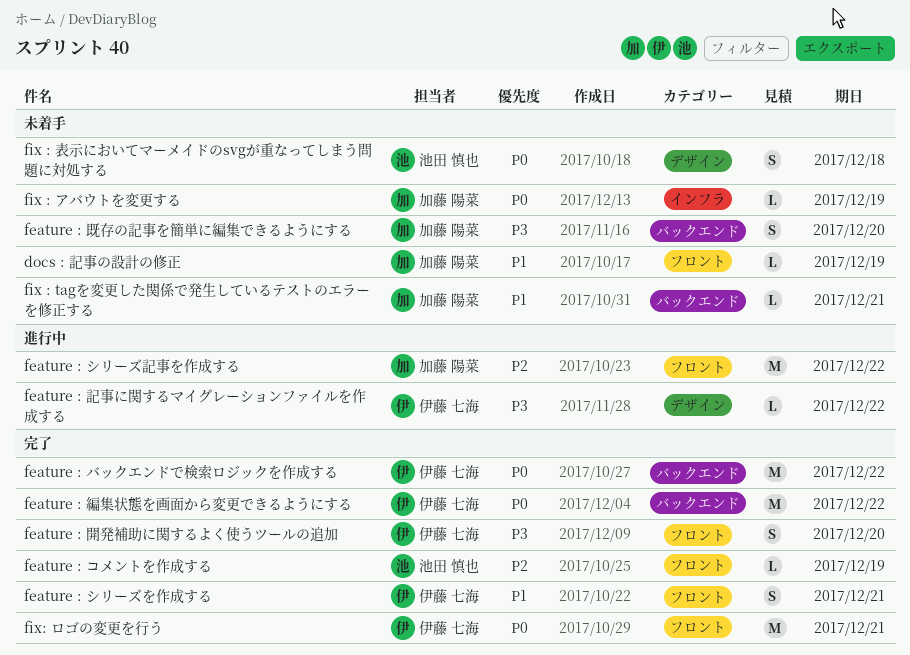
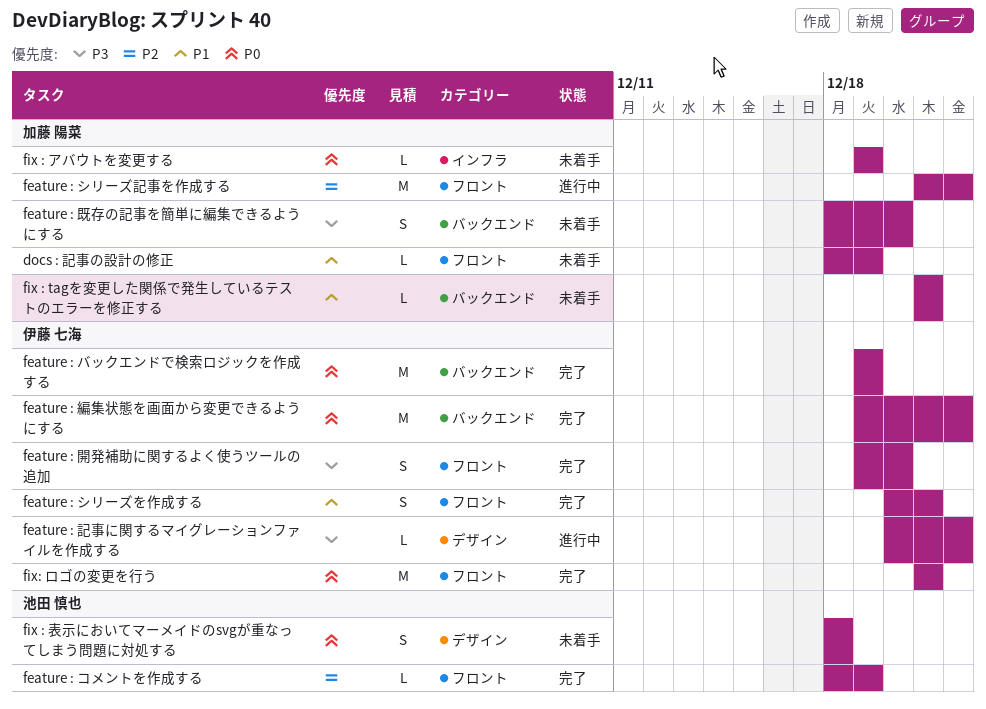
feature : バックエンドで検索ロジックを作成する, due: Dec 22 -> Dec 19

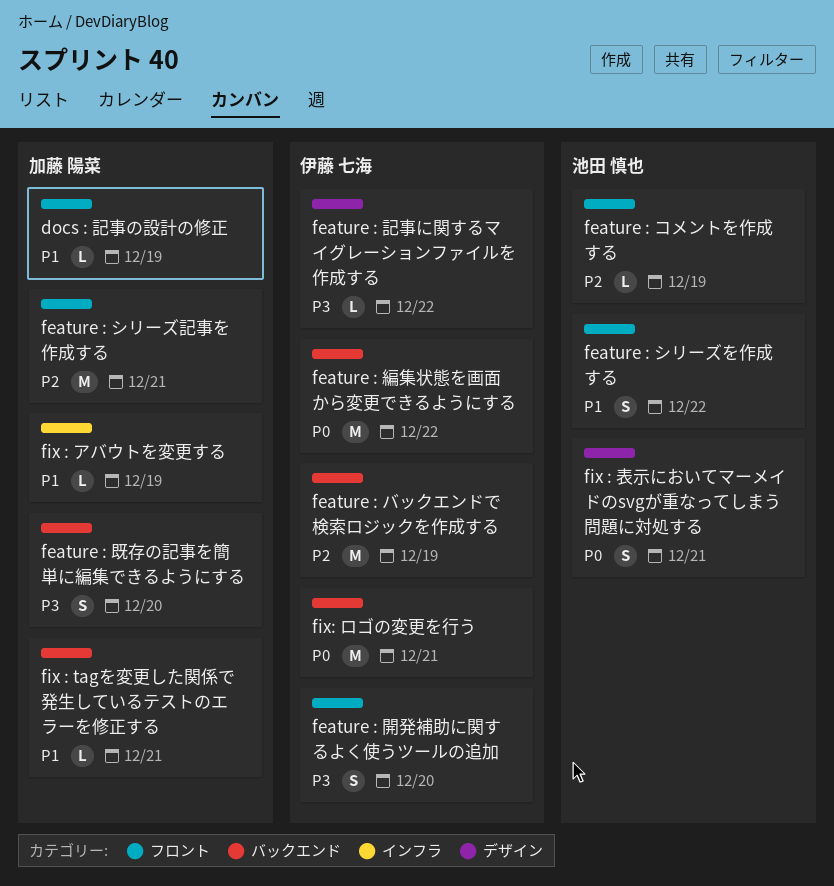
feature : シリーズを作成する, owner: 伊藤 七海 -> 池田 慎也
feature : シリーズを作成する, due: Dec 21 -> Dec 22
feature : シリーズ記事を作成する, due: Dec 22 -> Dec 21
feature : バックエンドで検索ロジックを作成する, priority: P0 -> P2
fix : アバウトを変更する, priority: P0 -> P1
fix : 表示においてマーメイドのsvgが重なってしまう問題に対処する, due: Dec 18 -> Dec 21
fix: ロゴの変更を行う, label: フロント -> バックエンド

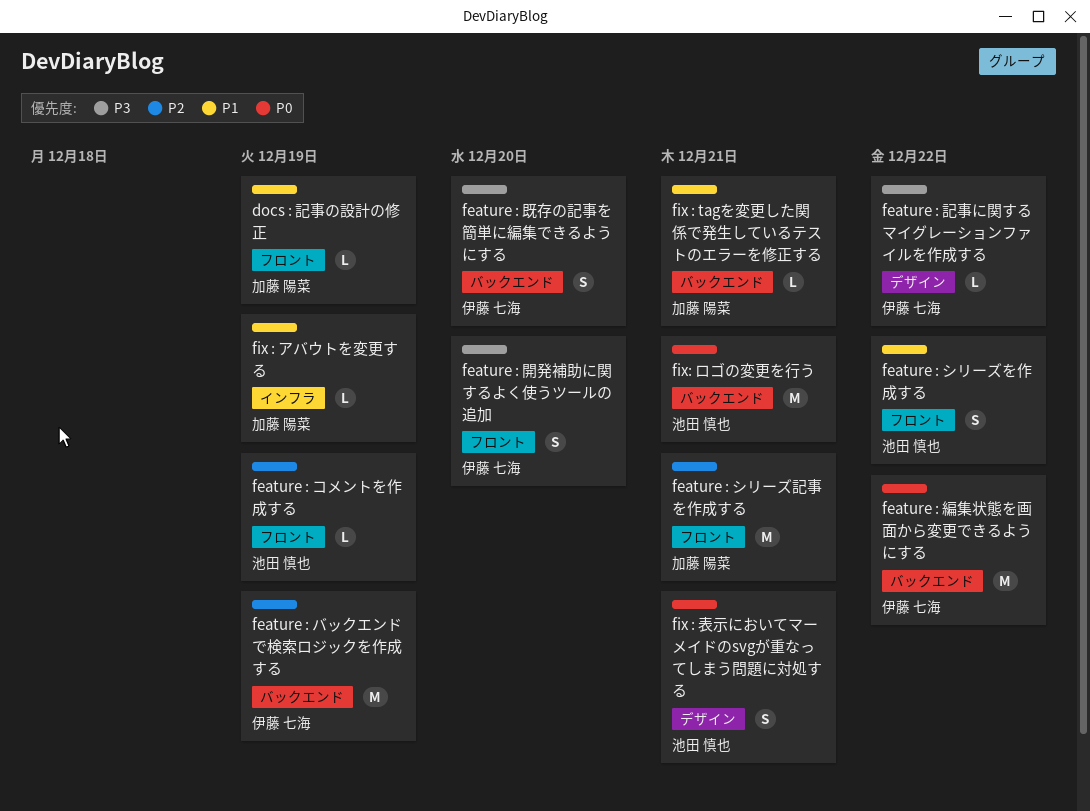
feature : 既存の記事を簡単に編集できるようにする, owner: 加藤 陽菜 -> 伊藤 七海
fix: ロゴの変更を行う, owner: 伊藤 七海 -> 池田 慎也

